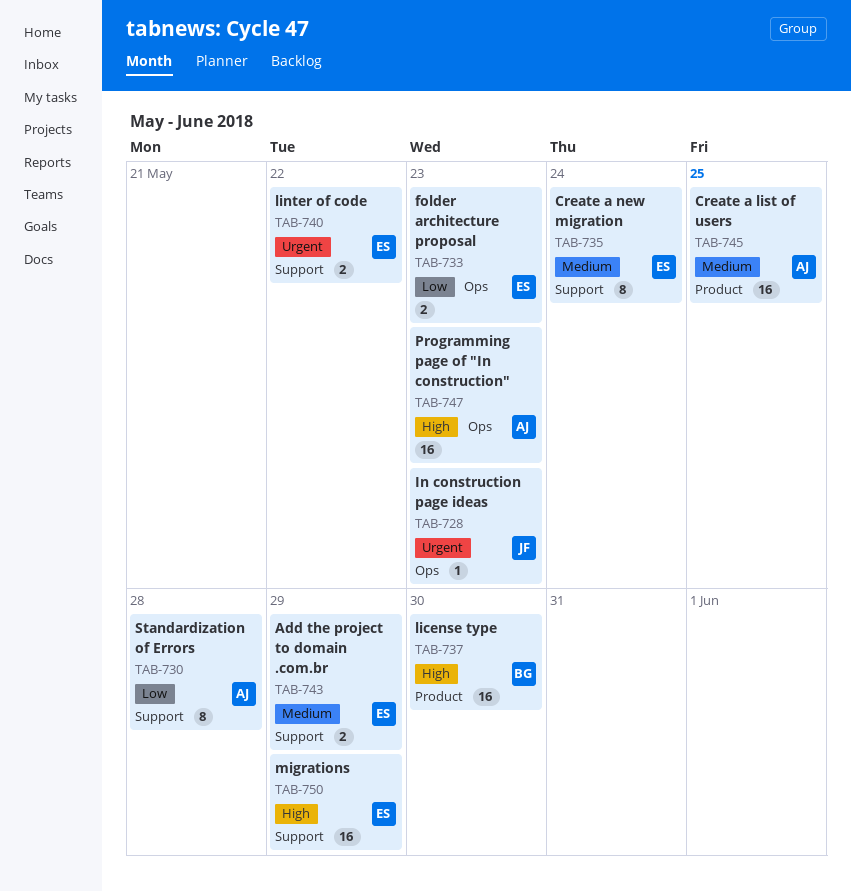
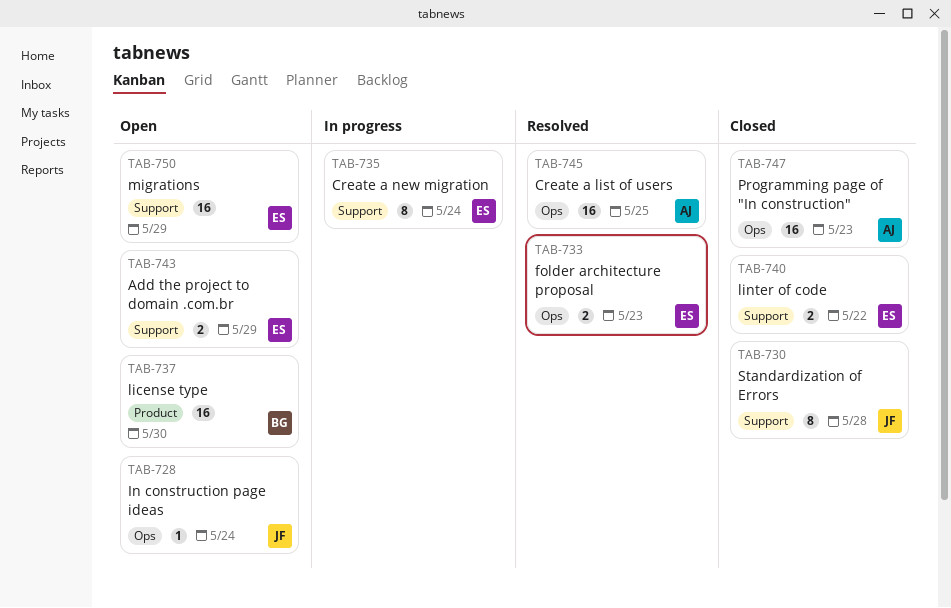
TAB-728, due: May 23 -> May 24
TAB-730, owner: AJ -> JF
TAB-745, label: Product -> Ops

